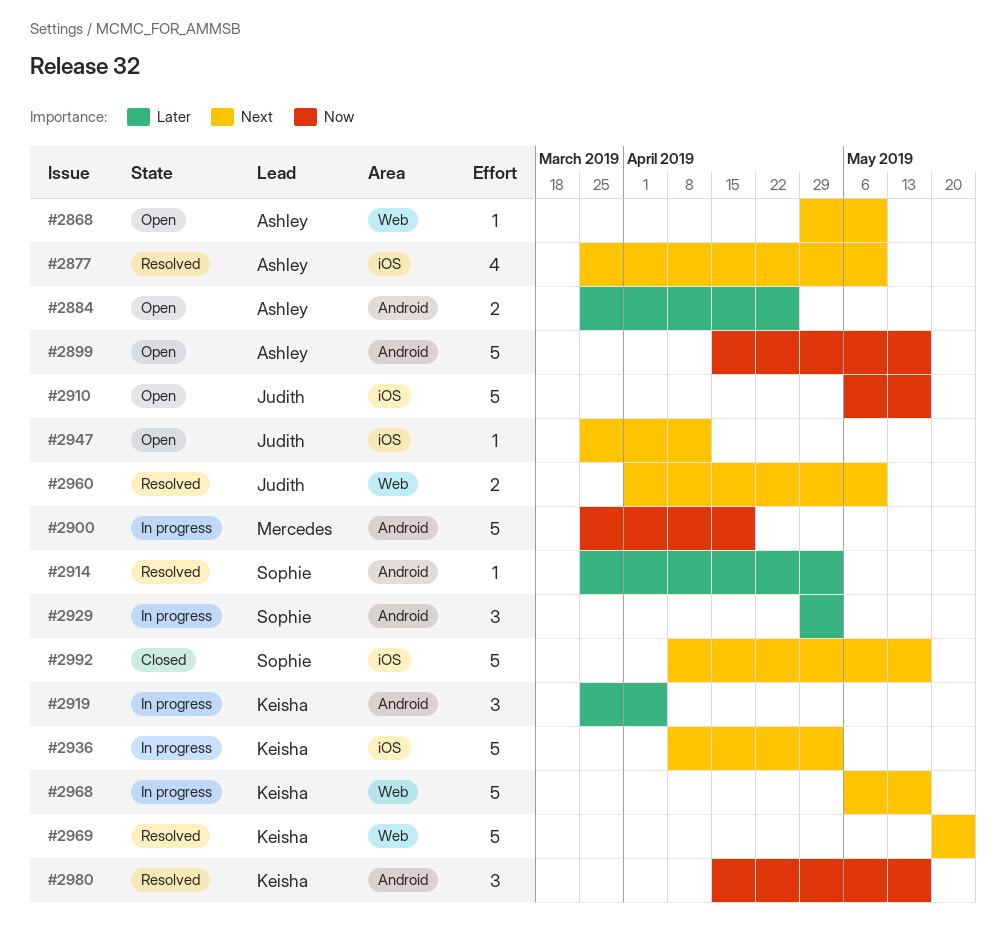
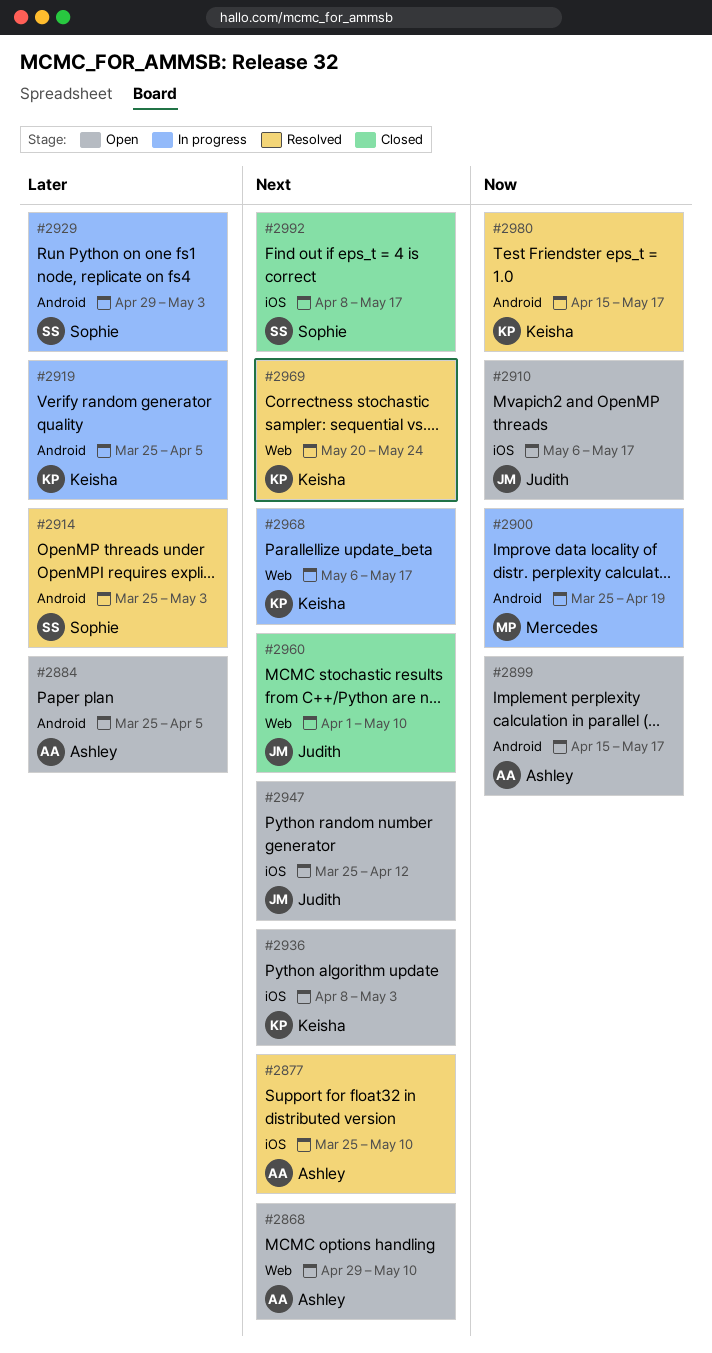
#2884, due: Apr 26 -> Apr 5
#2936, status: In progress -> Open
#2960, status: Resolved -> Closed

